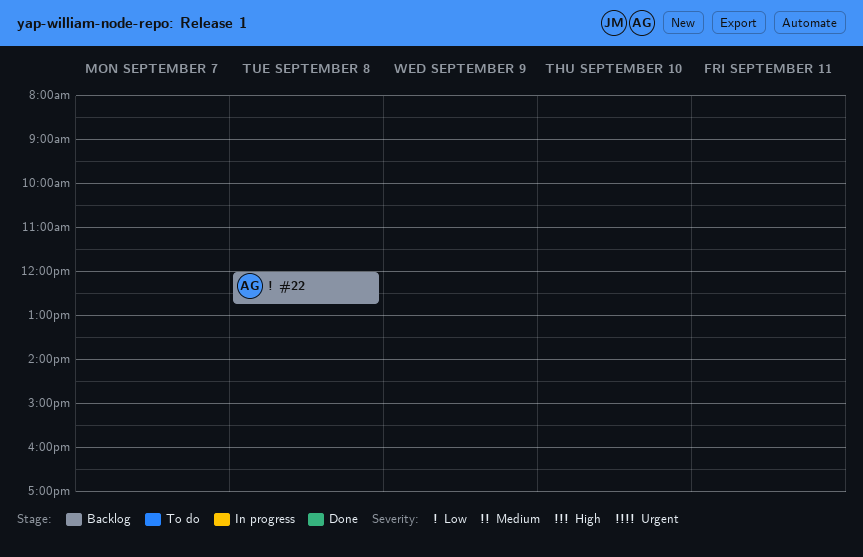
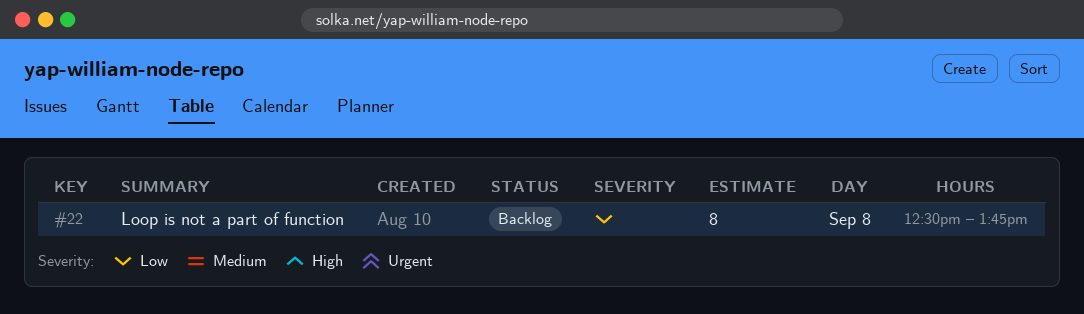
#22, begins: 12:00 -> 12:30
#22, ends: 12:45 -> 13:45

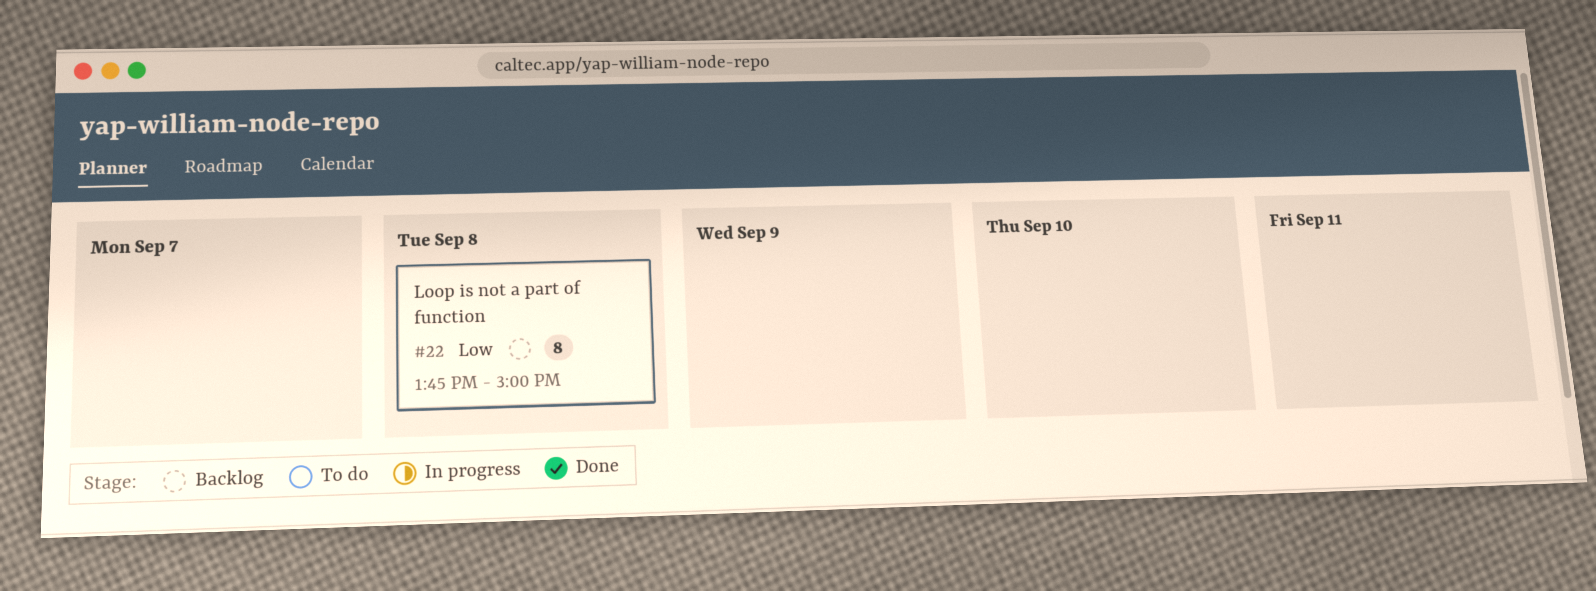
#22, begins: 12:30 -> 13:45
#22, ends: 13:45 -> 15:00

